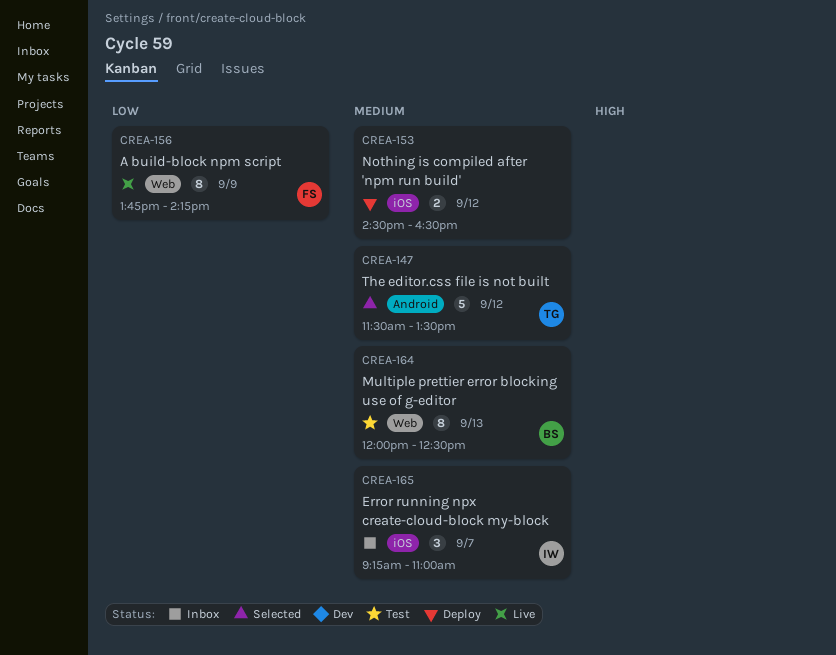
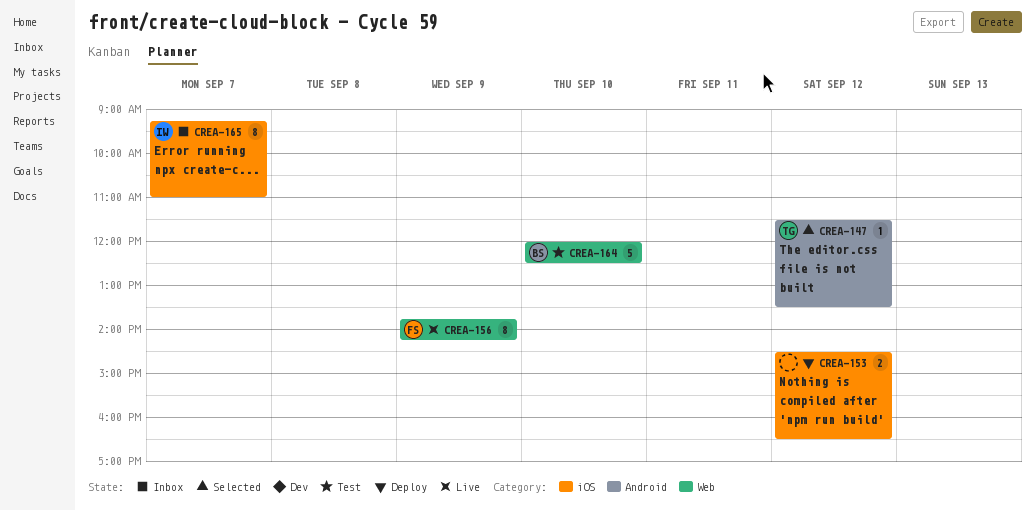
CREA-147, estimate: 5 -> 1
CREA-164, estimate: 8 -> 5
CREA-164, day: Sep 13 -> Sep 10
CREA-165, estimate: 3 -> 8

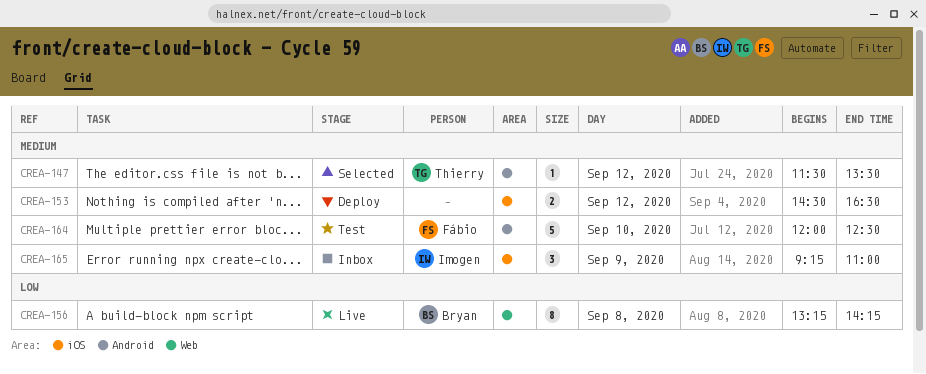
CREA-156, owner: Fábio -> Bryan
CREA-156, day: Sep 9 -> Sep 8
CREA-156, begins: 13:45 -> 13:15
CREA-164, owner: Bryan -> Fábio
CREA-164, label: Web -> Android
CREA-165, estimate: 8 -> 3
CREA-165, day: Sep 7 -> Sep 9

